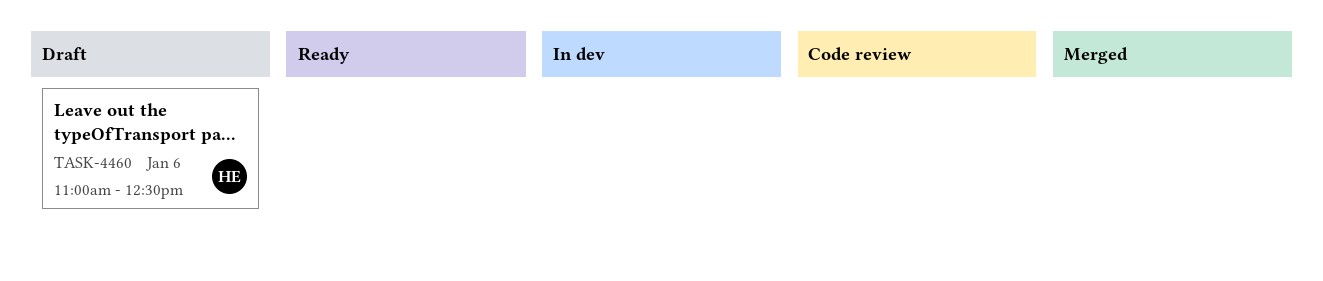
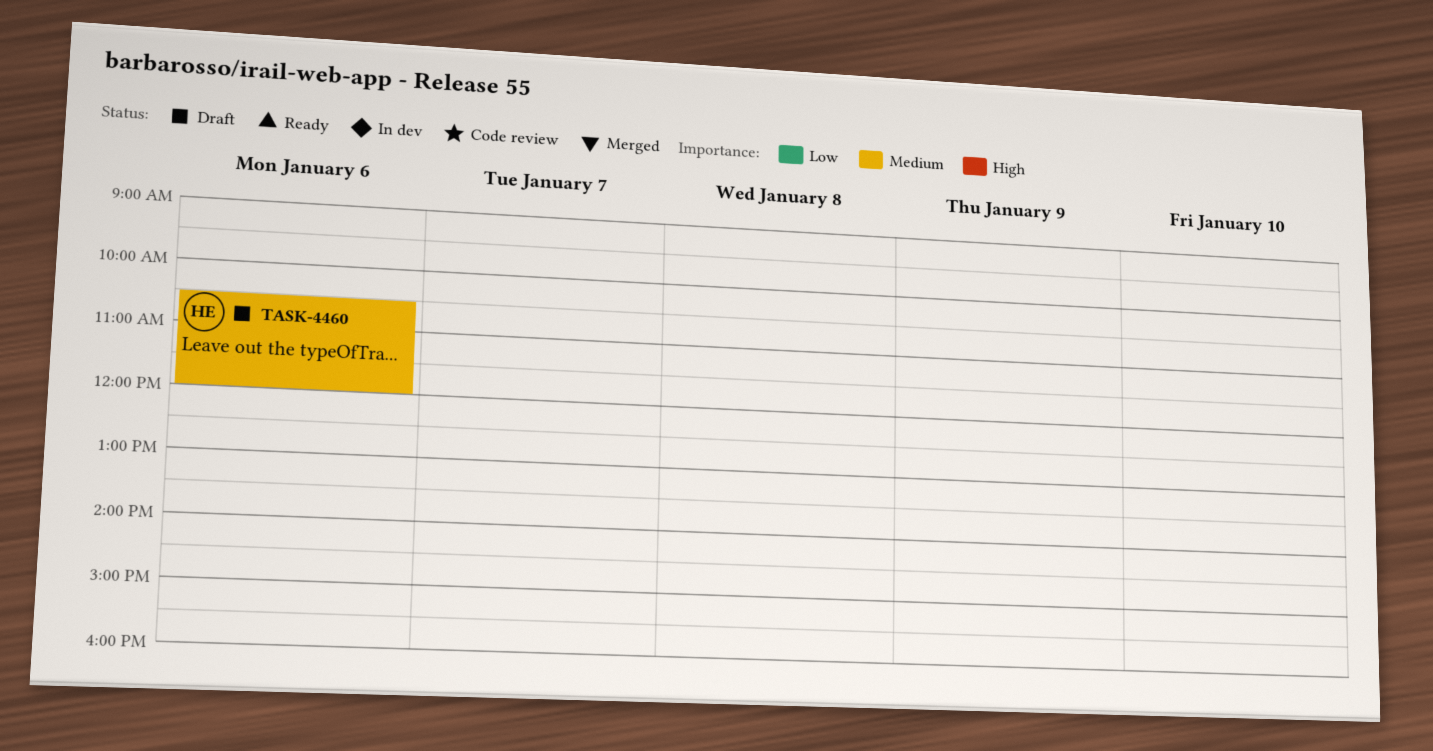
TASK-4460, begins: 11:00 -> 10:30
TASK-4460, ends: 12:30 -> 12:00

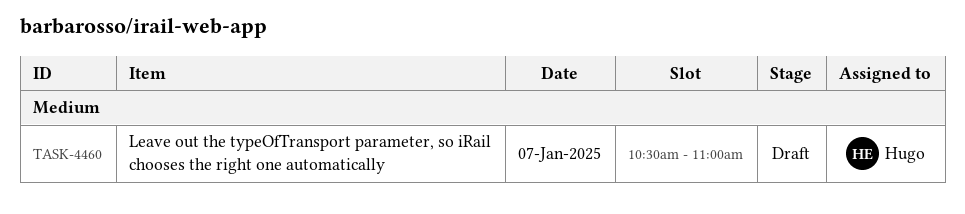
TASK-4460, day: Jan 6 -> Jan 7
TASK-4460, ends: 12:00 -> 11:00

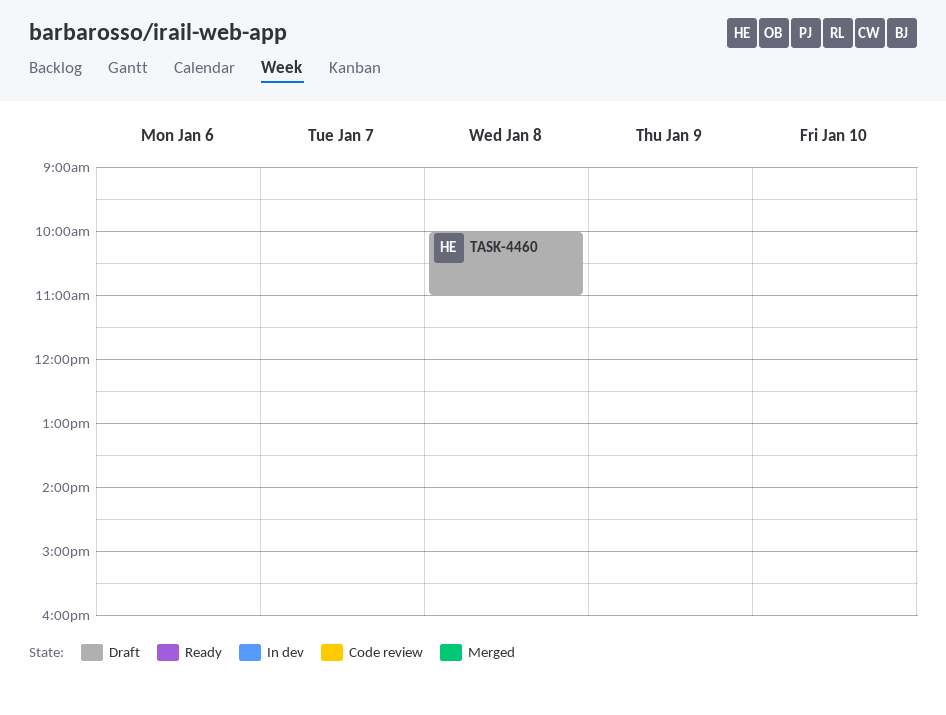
TASK-4460, day: Jan 7 -> Jan 8
TASK-4460, begins: 10:30 -> 10:00

